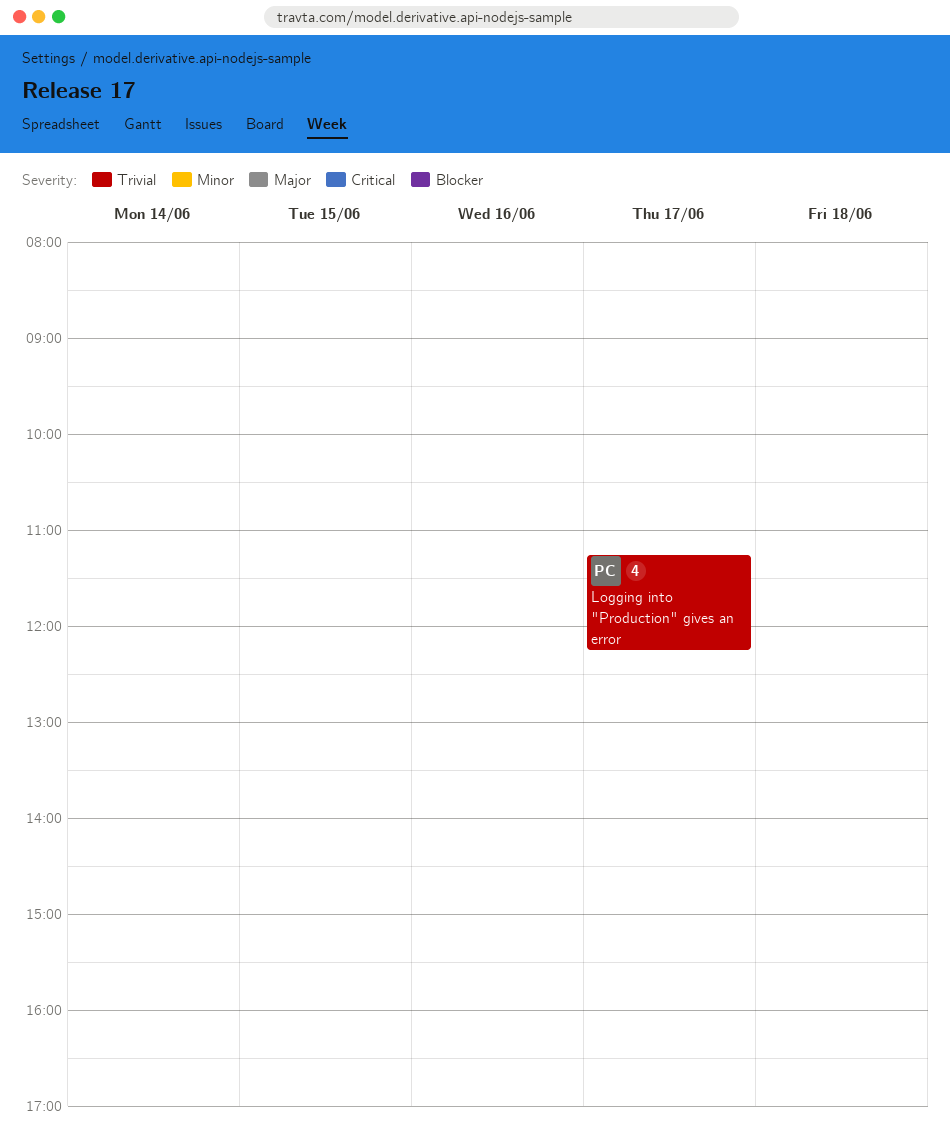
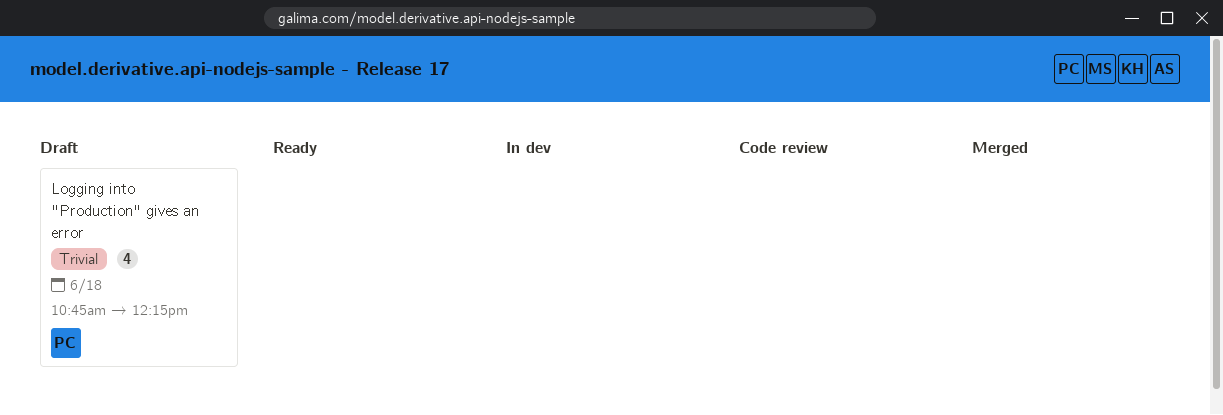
Logging into "Production" gives an error, day: Jun 17 -> Jun 18
Logging into "Production" gives an error, begins: 11:15 -> 10:45

